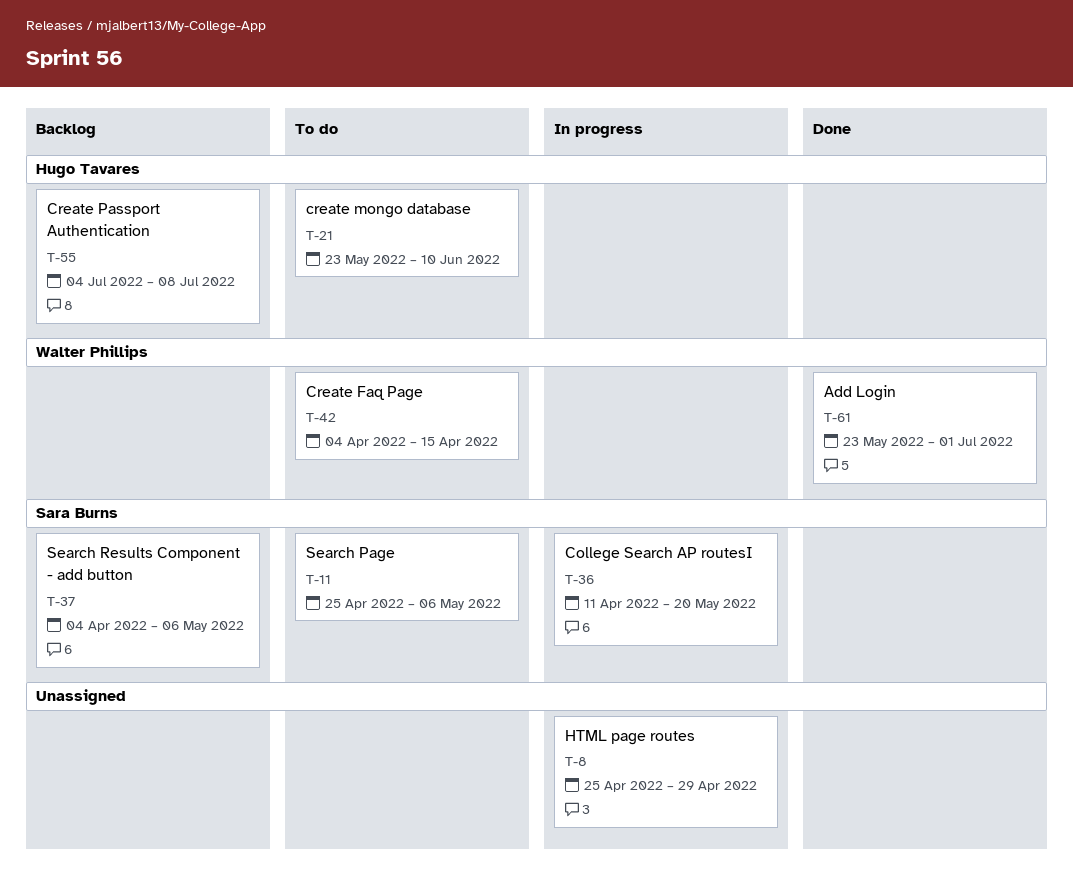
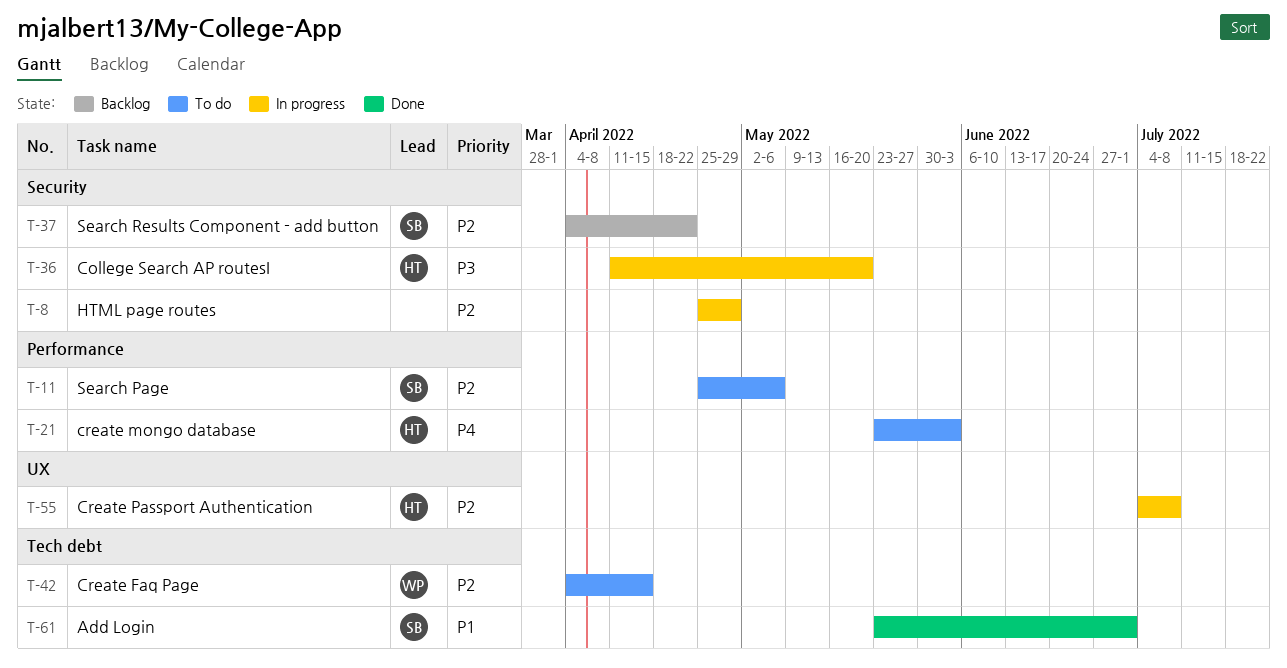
T-21, due: Jun 10 -> Jun 3
T-36, owner: Sara Burns -> Hugo Tavares
T-37, due: May 6 -> Apr 22
T-55, status: Backlog -> In progress
T-61, owner: Walter Phillips -> Sara Burns

